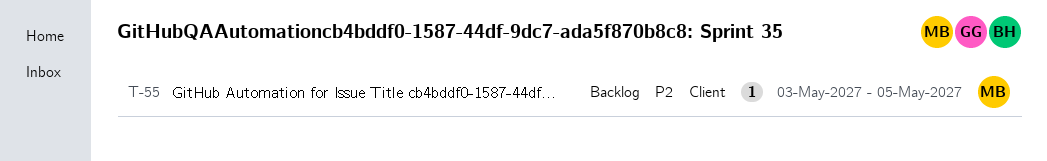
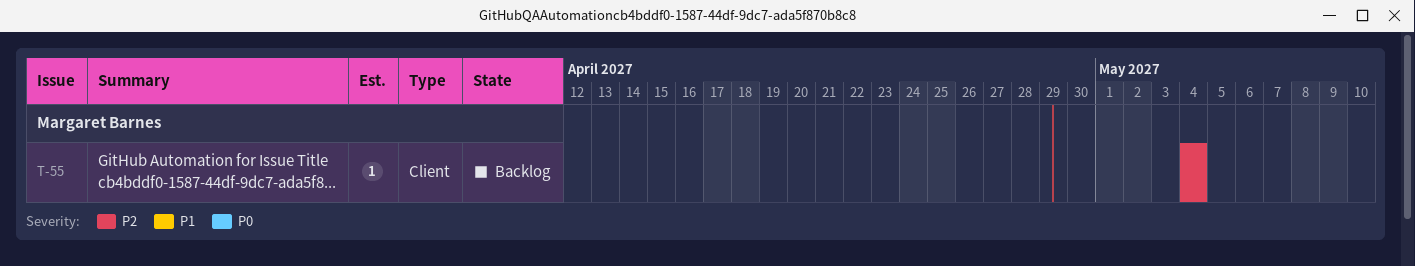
T-55, start: May 3 -> May 4
T-55, due: May 5 -> May 4

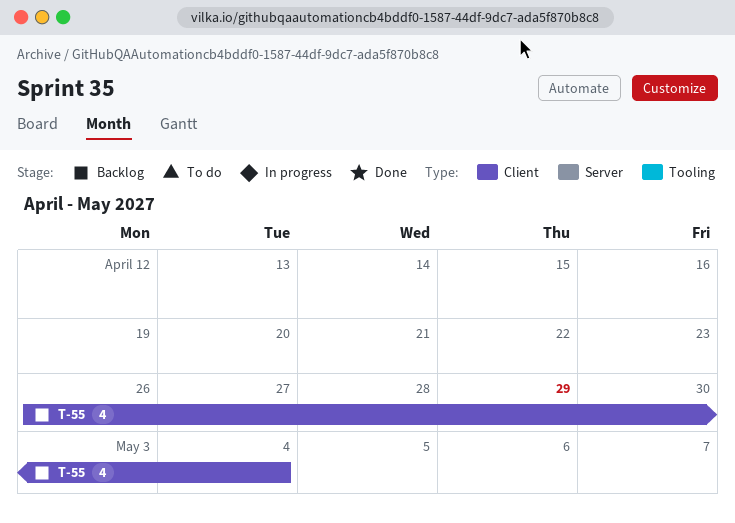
T-55, estimate: 1 -> 4
T-55, start: May 4 -> Apr 26

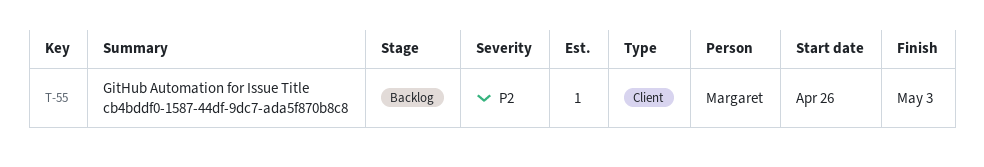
T-55, estimate: 4 -> 1
T-55, due: May 4 -> May 3

